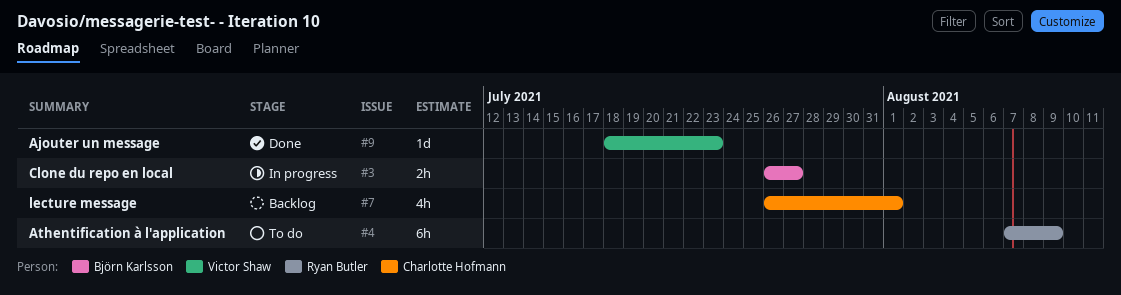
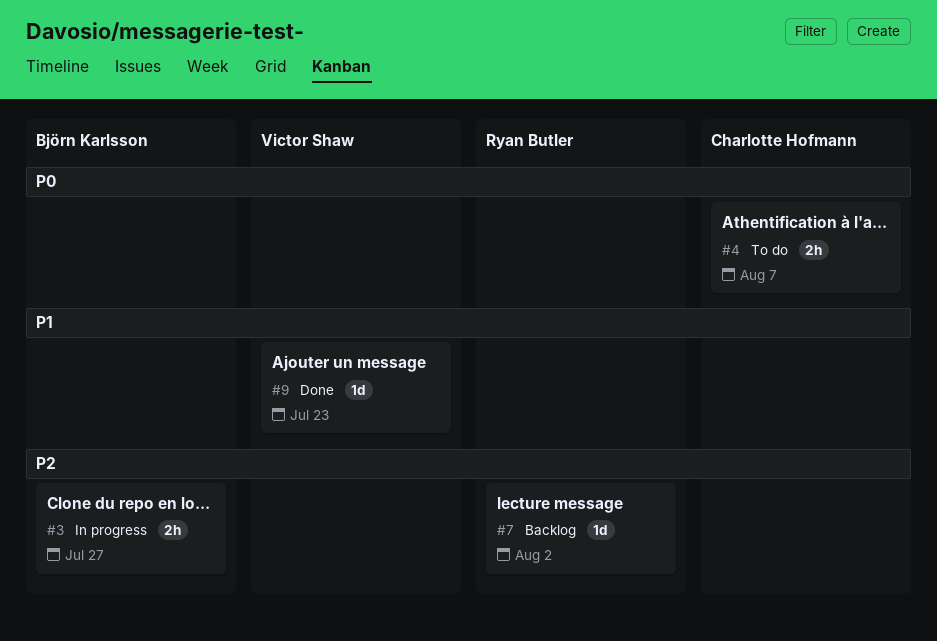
#4, owner: Ryan Butler -> Charlotte Hofmann
#4, estimate: 6h -> 2h
#4, due: Aug 9 -> Aug 7
#7, owner: Charlotte Hofmann -> Ryan Butler
#7, estimate: 4h -> 1d
#7, due: Aug 1 -> Aug 2

